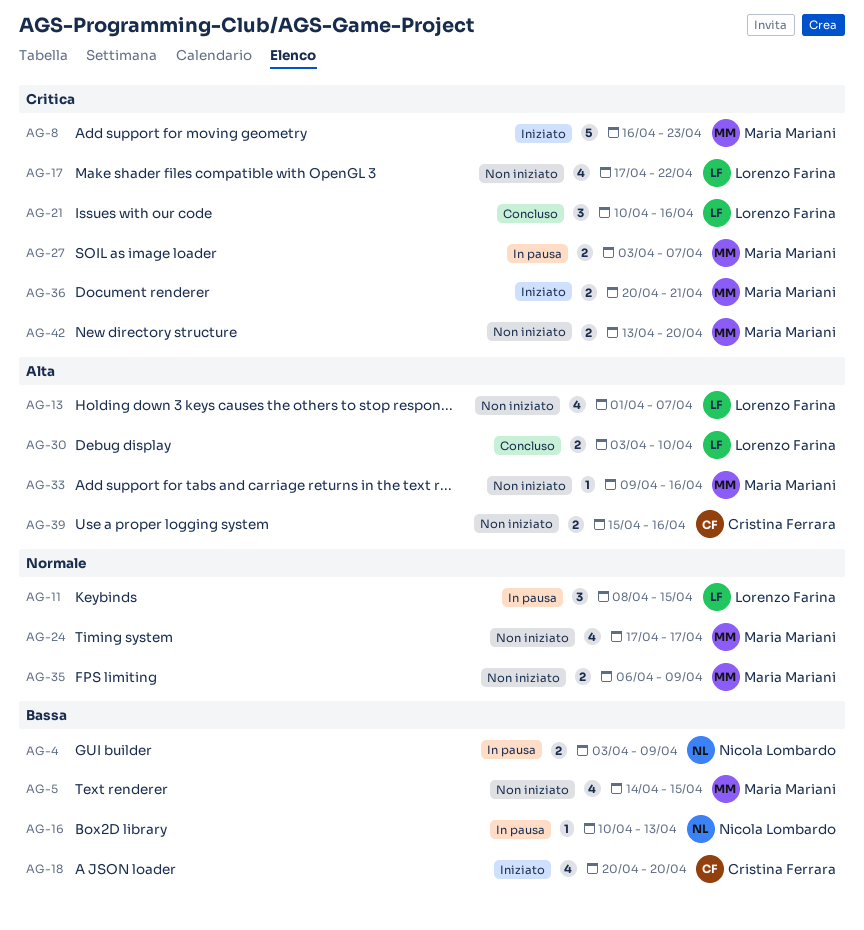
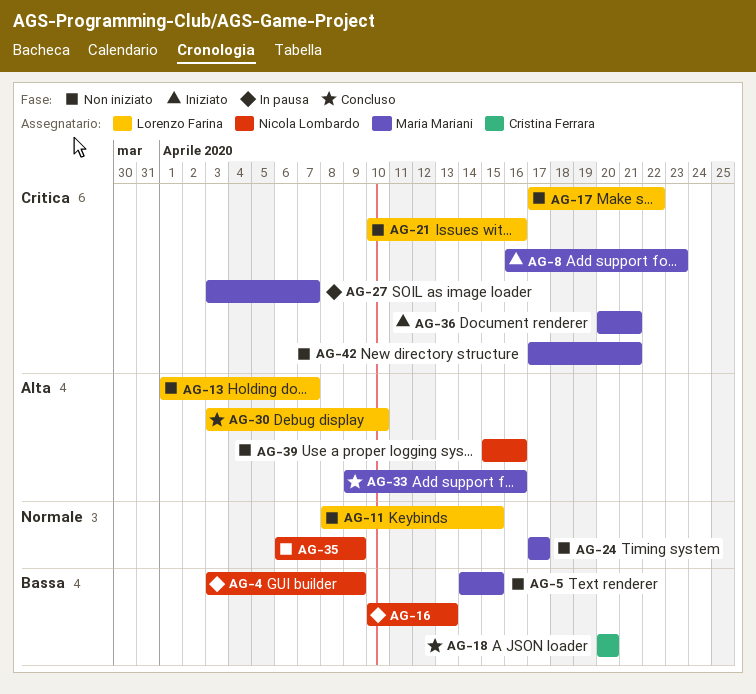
AG-11, status: In pausa -> Non iniziato
AG-18, status: Iniziato -> Concluso
AG-21, status: Concluso -> Non iniziato
AG-33, status: Non iniziato -> Concluso
AG-35, owner: Maria Mariani -> Nicola Lombardo
AG-39, owner: Cristina Ferrara -> Nicola Lombardo
AG-42, start: Apr 13 -> Apr 17
AG-42, due: Apr 20 -> Apr 21

